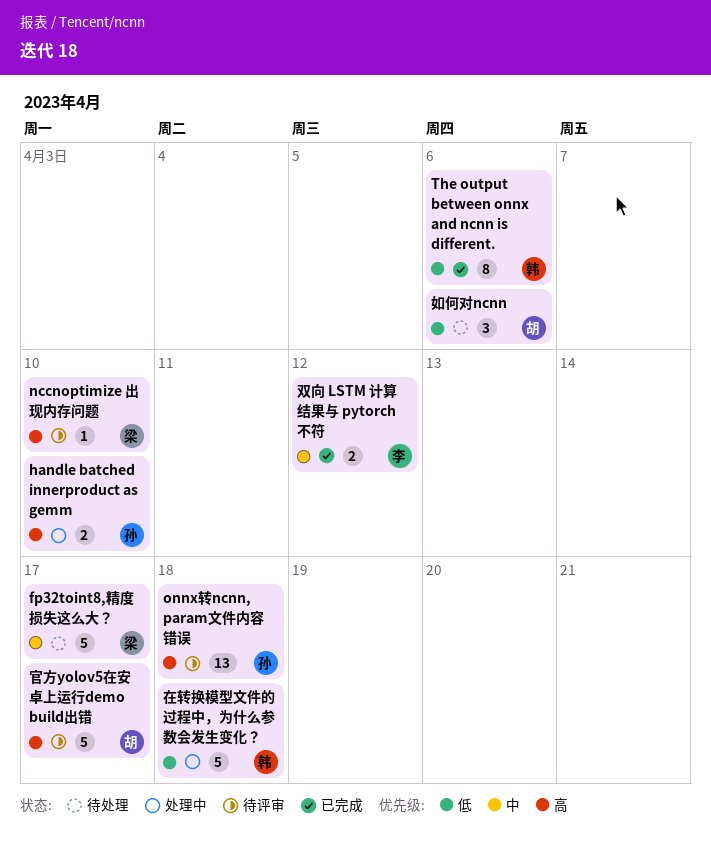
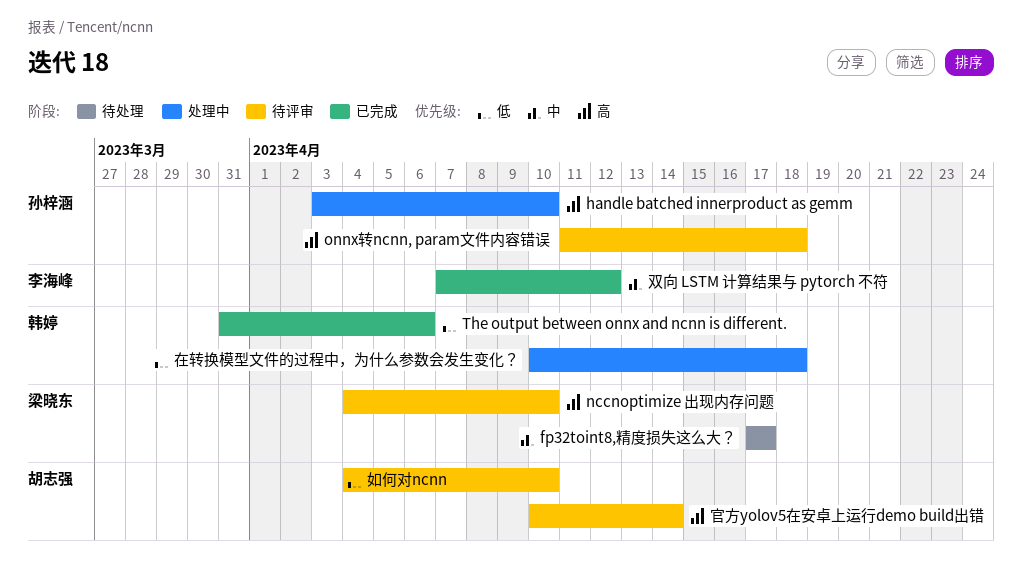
如何对ncnn, status: 待处理 -> 待评审
如何对ncnn, due: Apr 6 -> Apr 10
官方yolov5在安卓上运行demo build出错, due: Apr 17 -> Apr 14

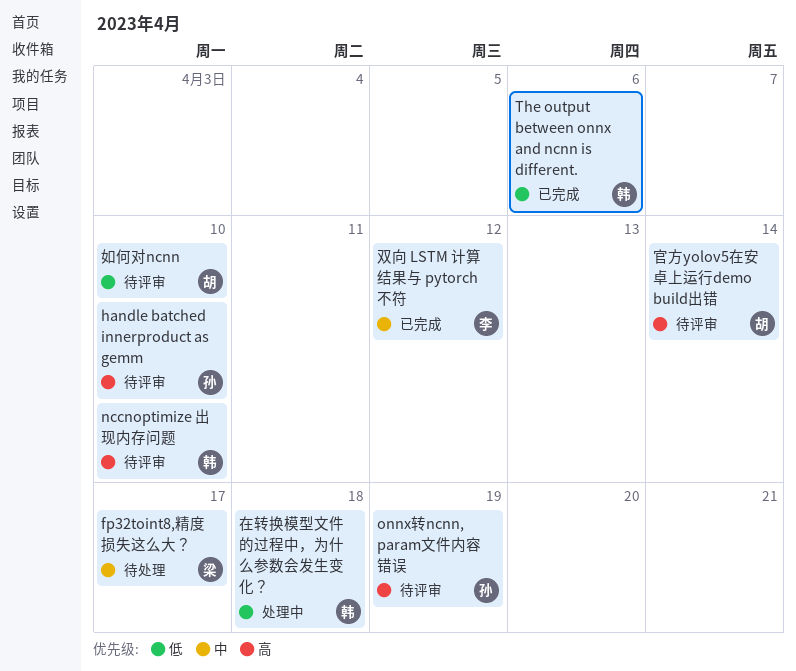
handle batched innerproduct as gemm, status: 处理中 -> 待评审
nccnoptimize 出现内存问题, owner: 梁晓东 -> 韩婷
onnx转ncnn, param文件内容错误, due: Apr 18 -> Apr 19

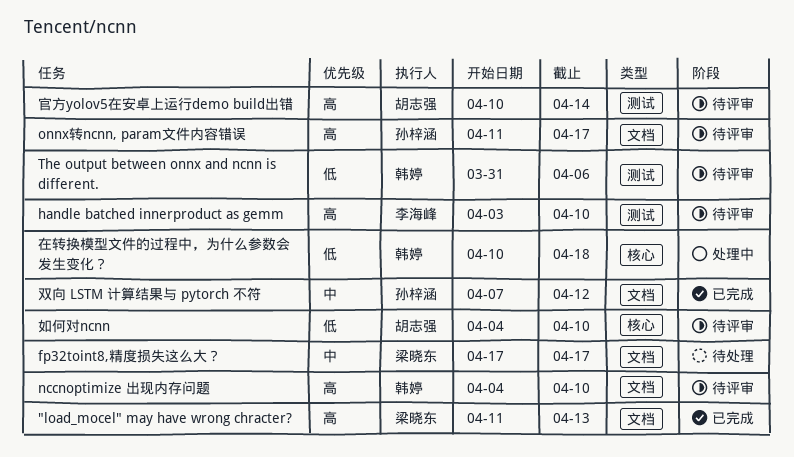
"load_mocel" may have wrong chracter?: none -> present
handle batched innerproduct as gemm, owner: 孙梓涵 -> 李海峰
onnx转ncnn, param文件内容错误, due: Apr 19 -> Apr 17
The output between onnx and ncnn is different., status: 已完成 -> 待评审
双向 LSTM 计算结果与 pytorch 不符, owner: 李海峰 -> 孙梓涵

